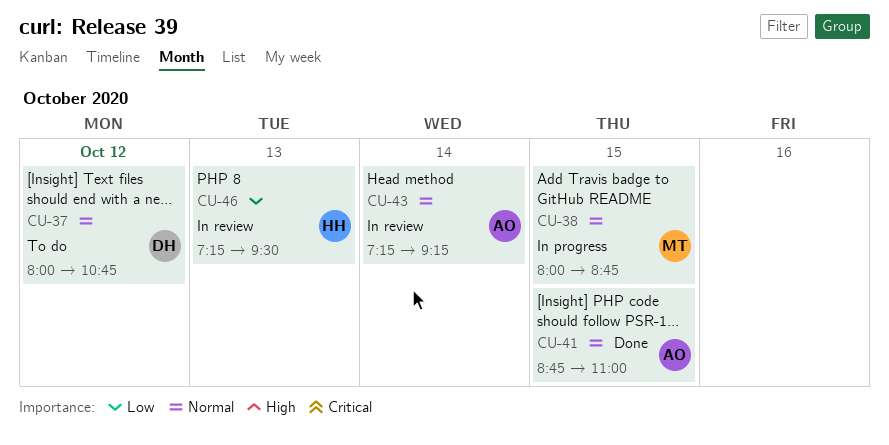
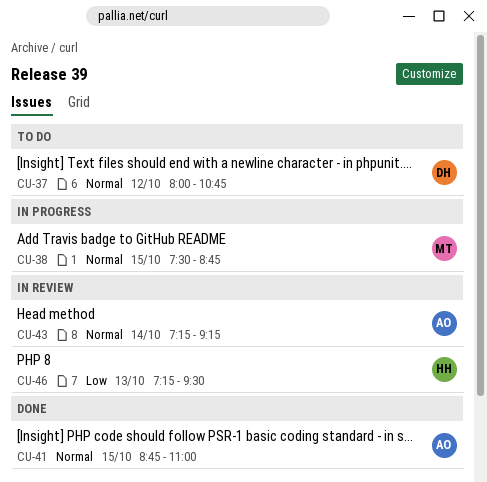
CU-38, begins: 08:00 -> 07:30

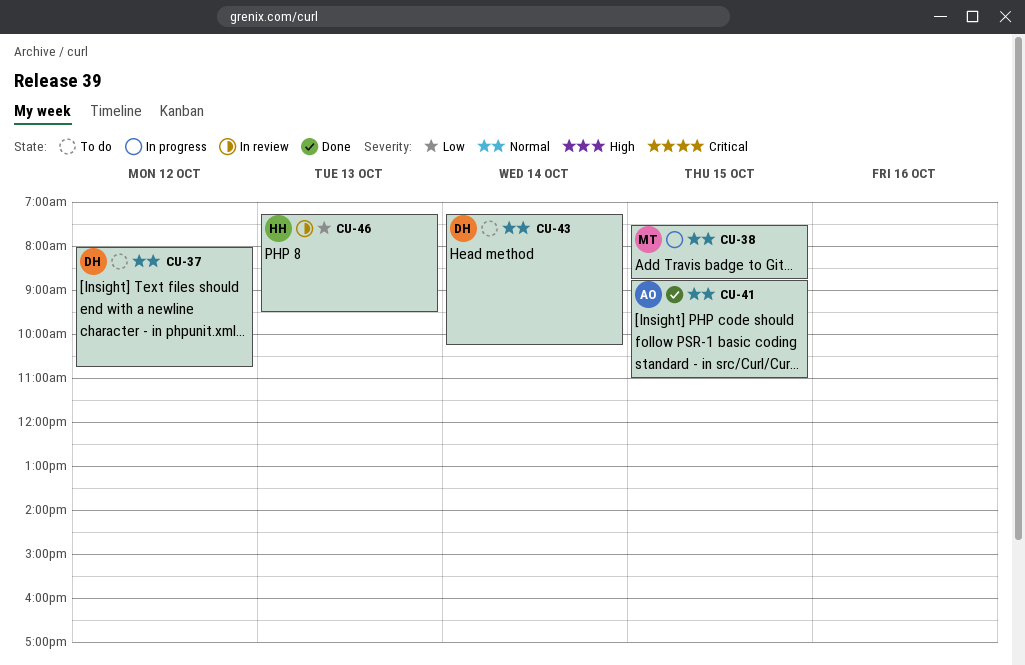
CU-43, status: In review -> To do
CU-43, owner: AO -> DH
CU-43, ends: 09:15 -> 10:15

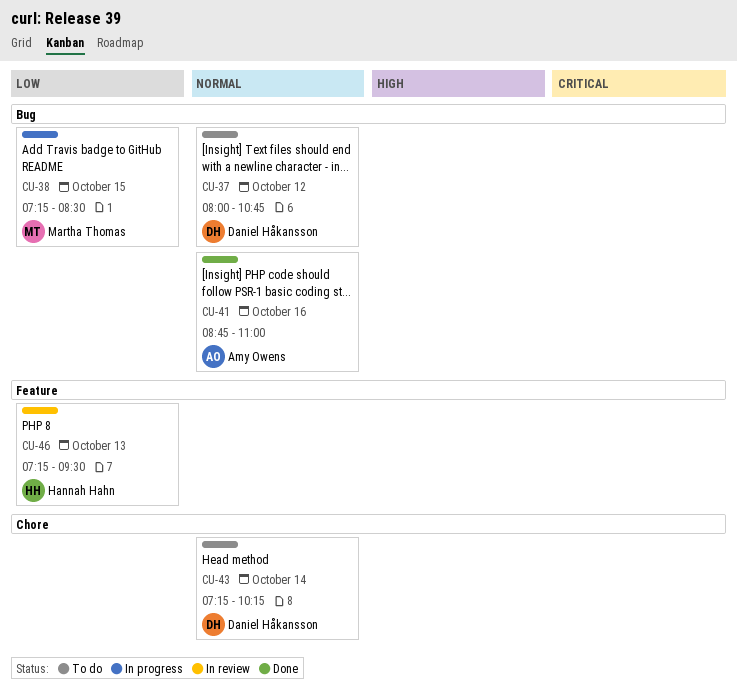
CU-38, priority: Normal -> Low
CU-38, begins: 07:30 -> 07:15
CU-38, ends: 08:45 -> 08:30
CU-41, day: Oct 15 -> Oct 16

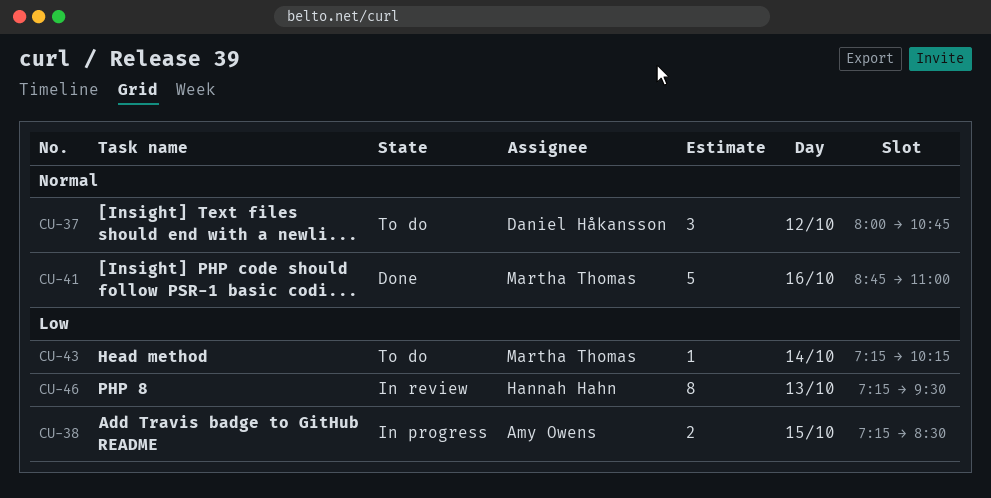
CU-38, owner: Martha Thomas -> Amy Owens
CU-41, owner: Amy Owens -> Martha Thomas
CU-43, owner: Daniel Håkansson -> Martha Thomas
CU-43, priority: Normal -> Low

